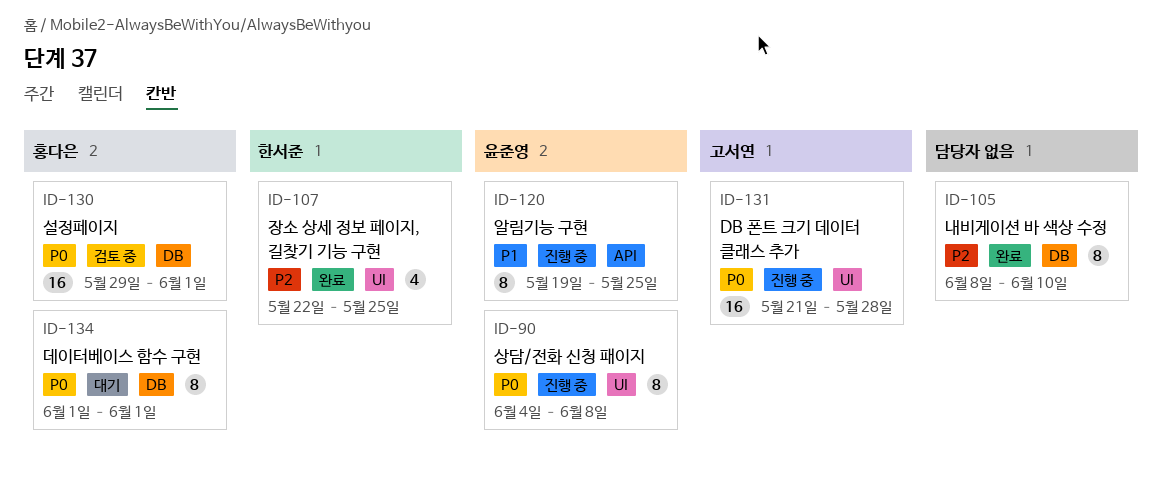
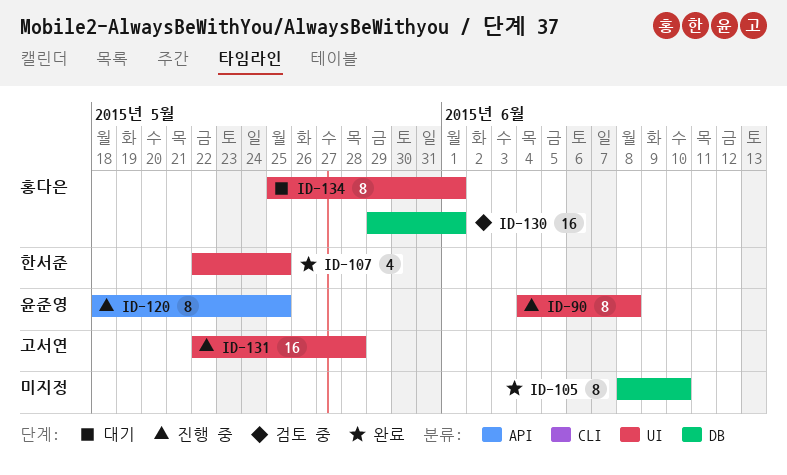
ID-120, start: May 19 -> May 18
ID-131, start: May 21 -> May 22
ID-134, label: DB -> UI
ID-134, start: Jun 1 -> May 25

